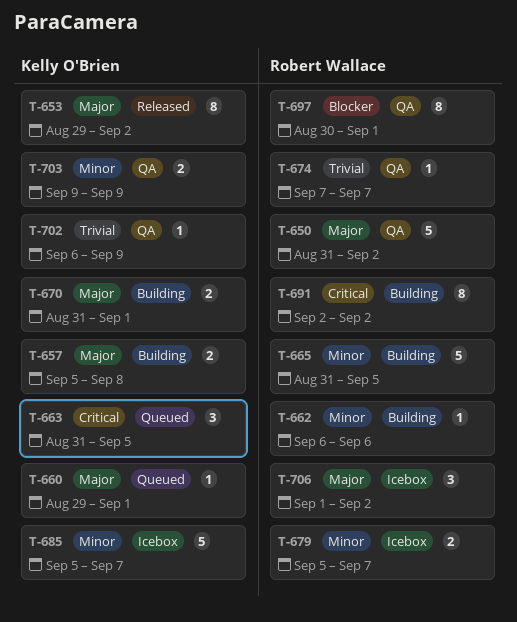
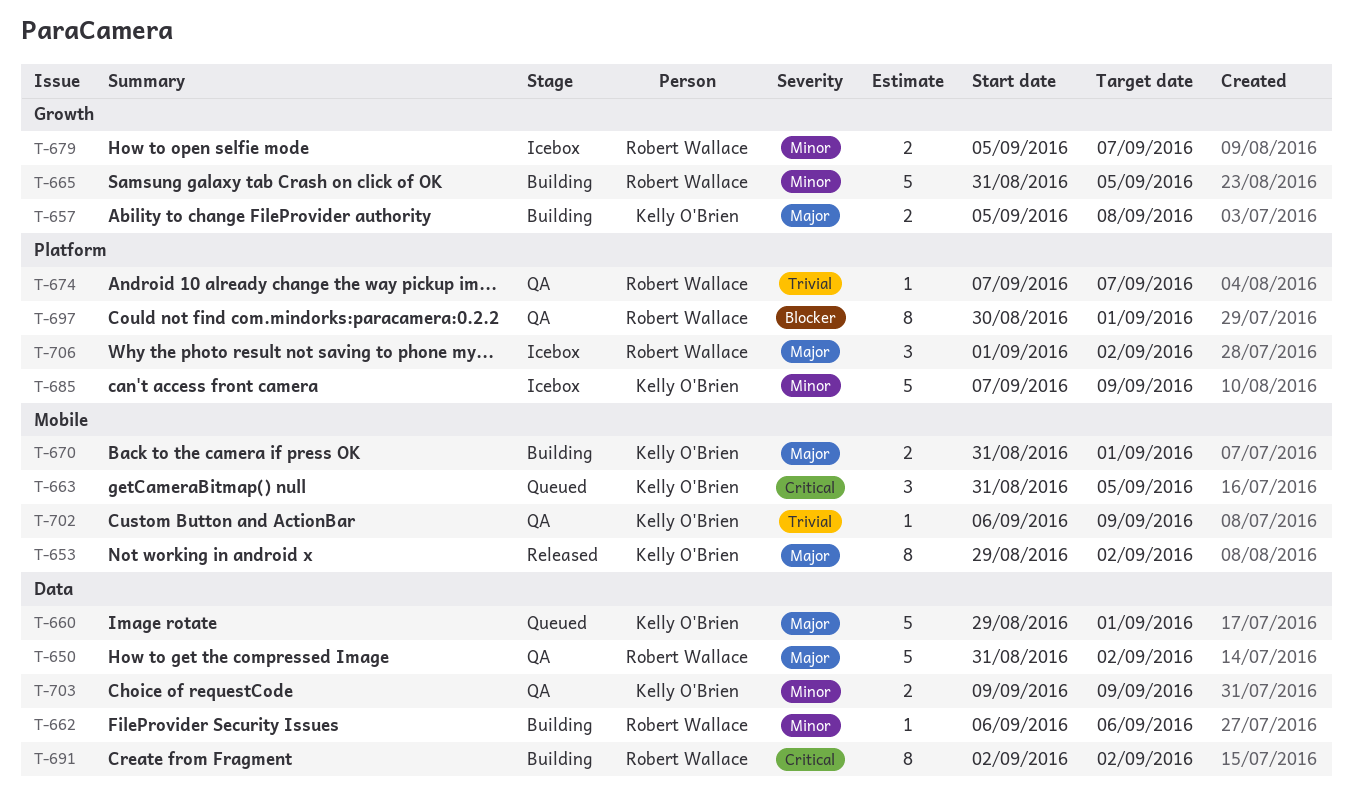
T-660, estimate: 1 -> 5
T-685, start: Sep 5 -> Sep 7
T-685, due: Sep 7 -> Sep 9

